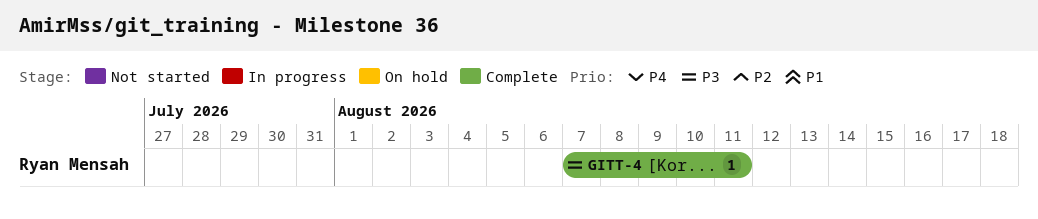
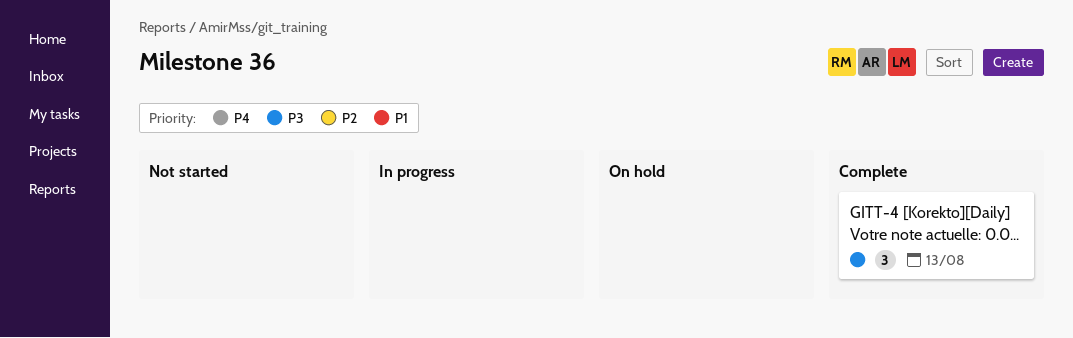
GITT-4, estimate: 1 -> 3
GITT-4, due: Aug 11 -> Aug 13

